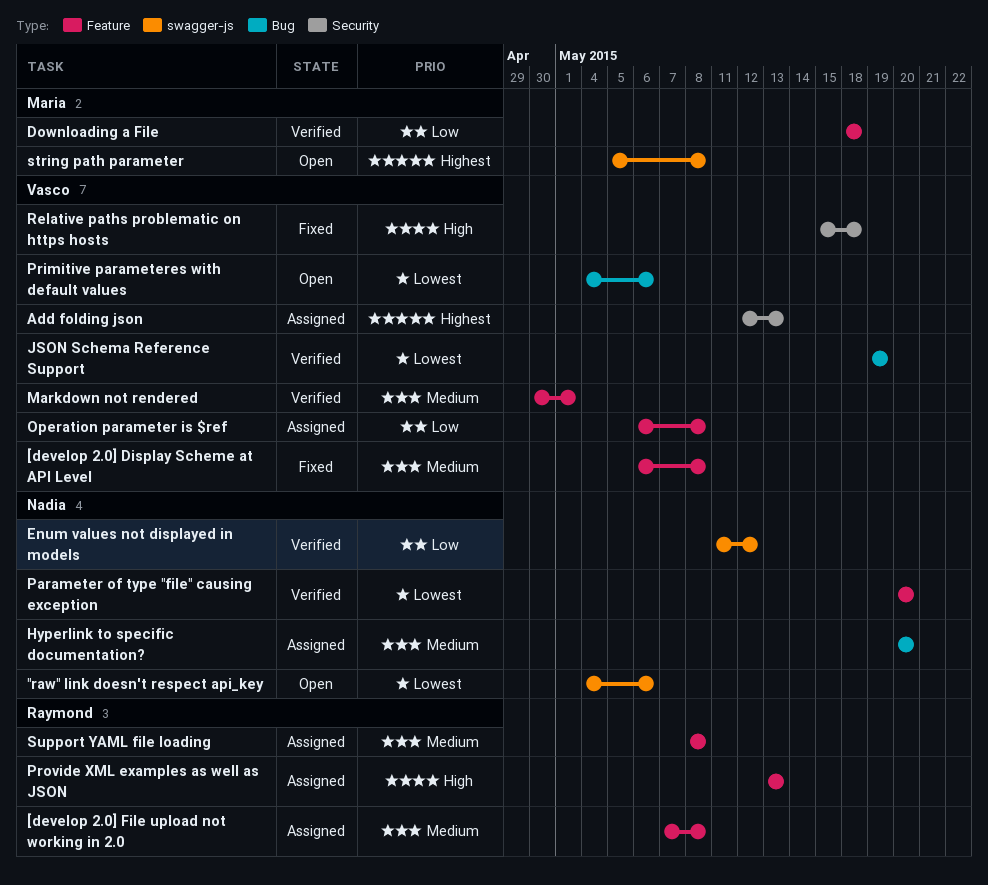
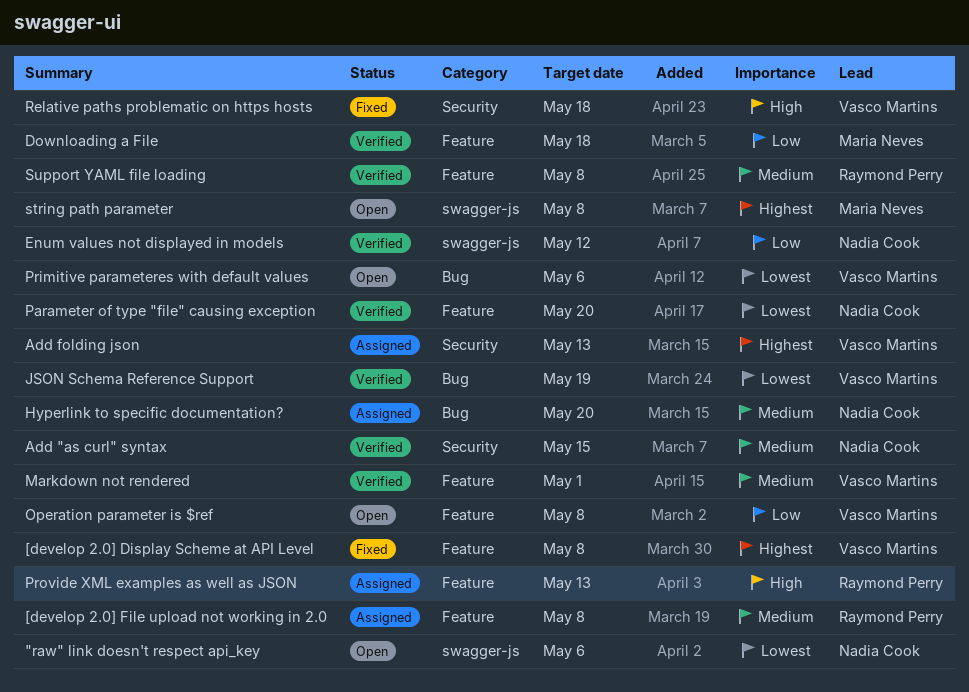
[develop 2.0] Display Scheme at API Level, priority: Medium -> Highest
Add "as curl" syntax: none -> present
Operation parameter is $ref, status: Assigned -> Open
Support YAML file loading, status: Assigned -> Verified

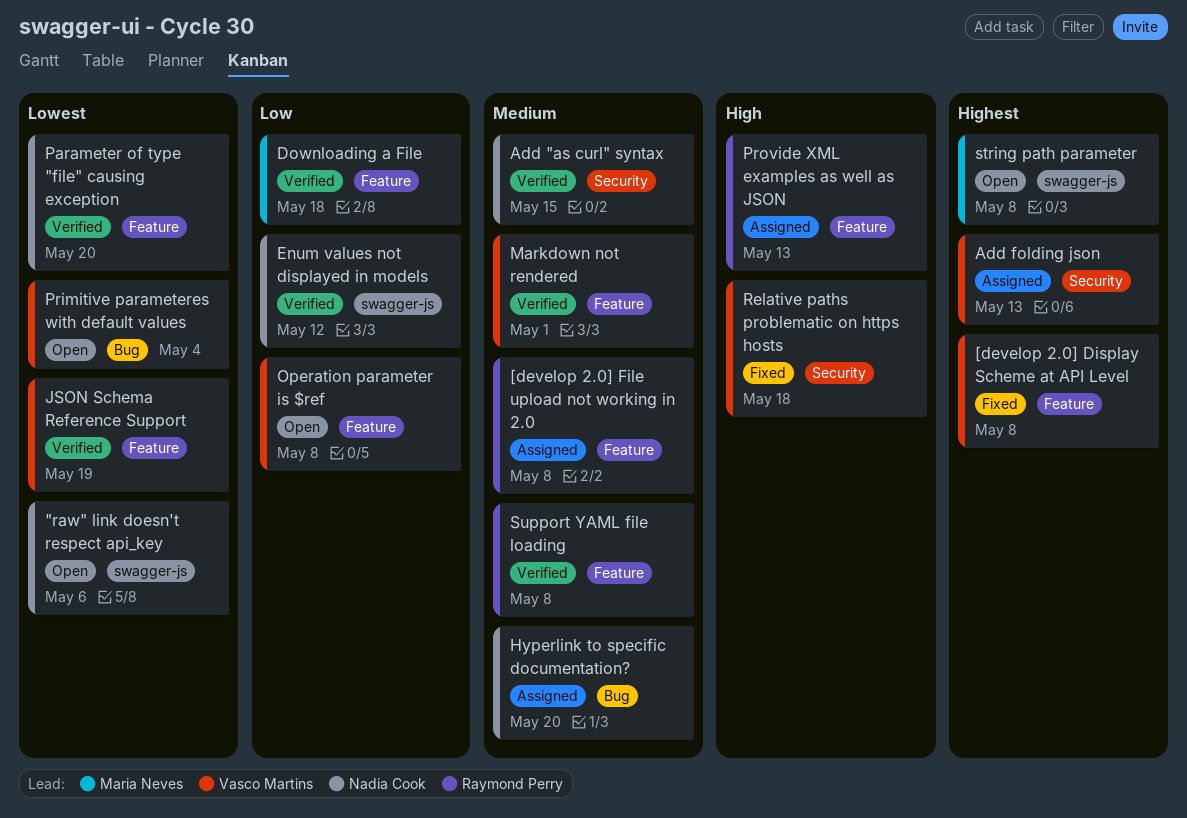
JSON Schema Reference Support, label: Bug -> Feature
Primitive parameteres with default values, due: May 6 -> May 4

